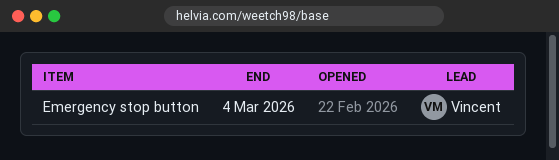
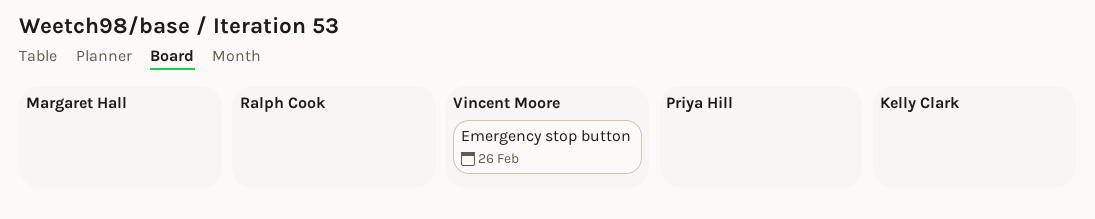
Emergency stop button, due: Mar 4 -> Feb 26

